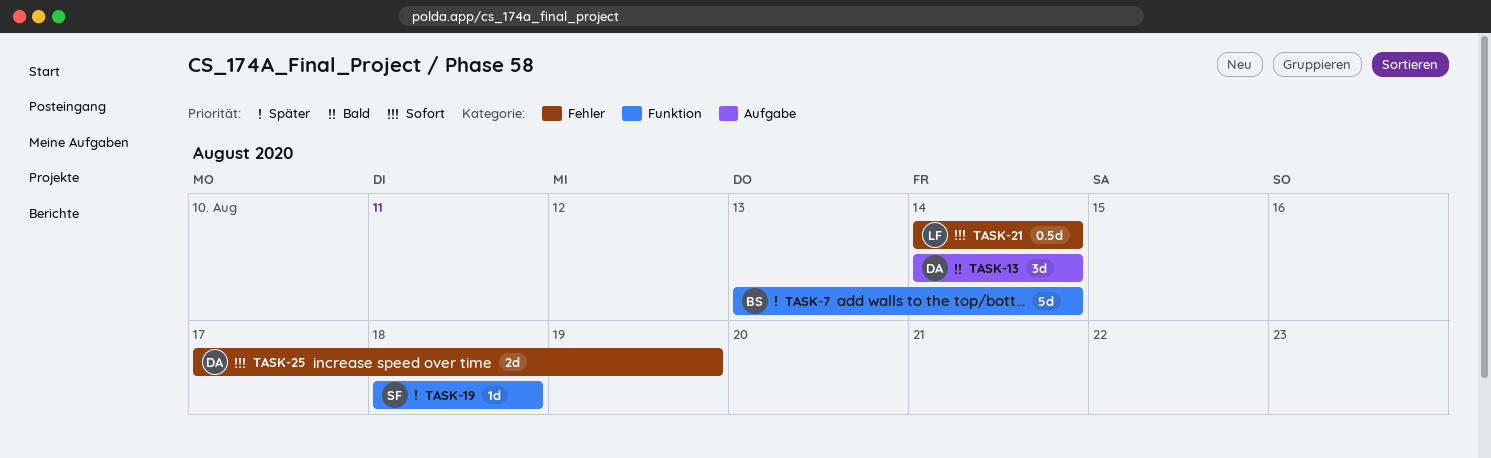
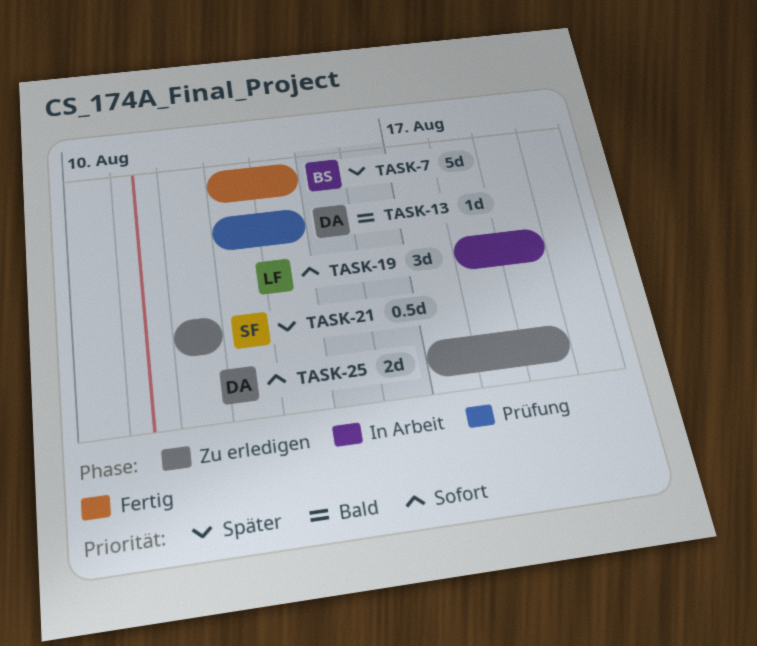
TASK-13, estimate: 3d -> 1d
TASK-13, start: Aug 14 -> Aug 13
TASK-19, owner: SF -> LF
TASK-19, priority: Später -> Sofort
TASK-19, estimate: 1d -> 3d
TASK-19, due: Aug 18 -> Aug 19
TASK-21, owner: LF -> SF
TASK-21, priority: Sofort -> Später
TASK-21, start: Aug 14 -> Aug 12
TASK-21, due: Aug 14 -> Aug 12

